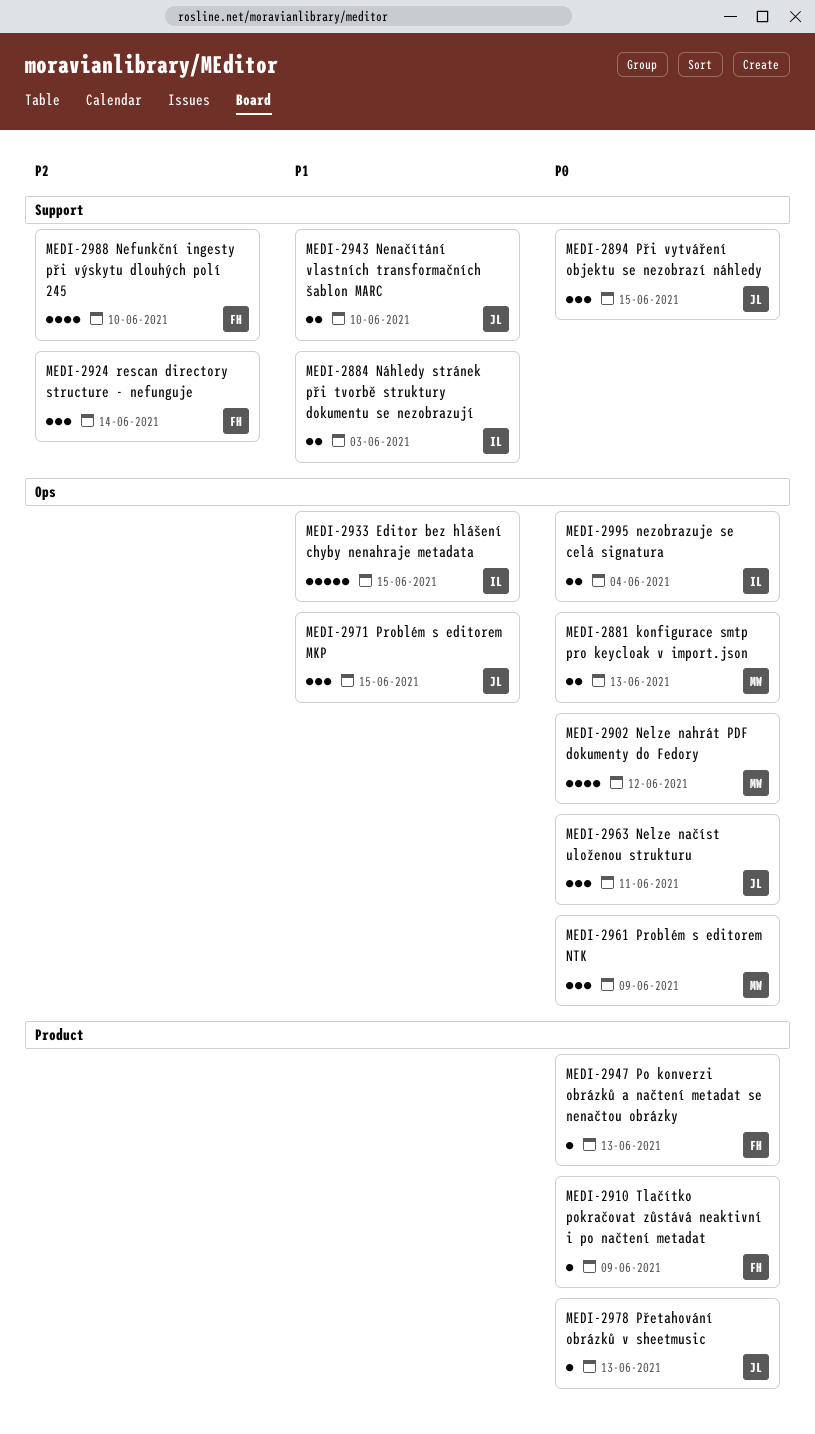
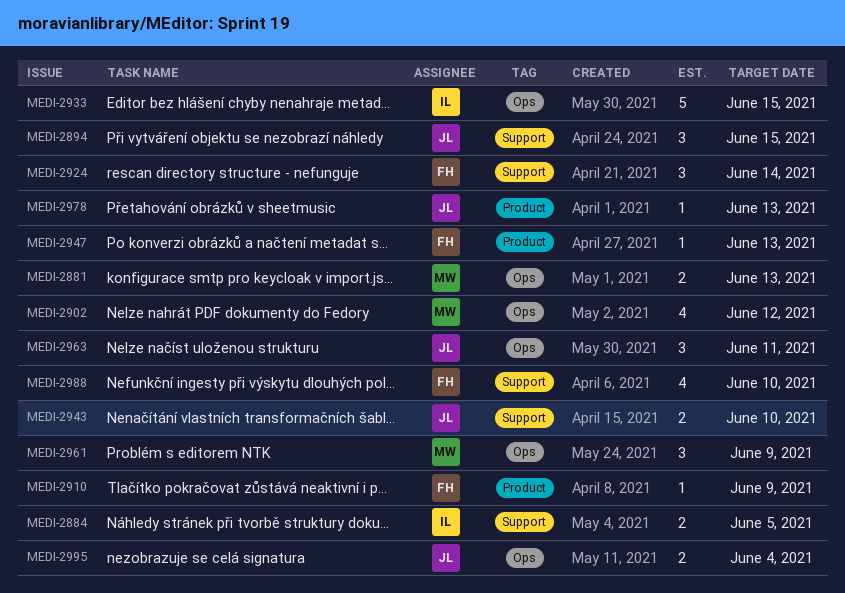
MEDI-2884, due: Jun 3 -> Jun 5
MEDI-2971: present -> none
MEDI-2995, owner: IL -> JL

